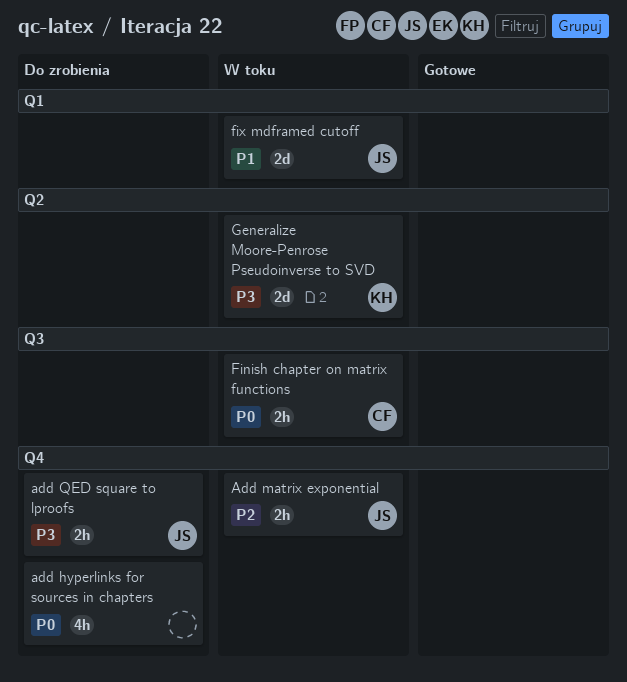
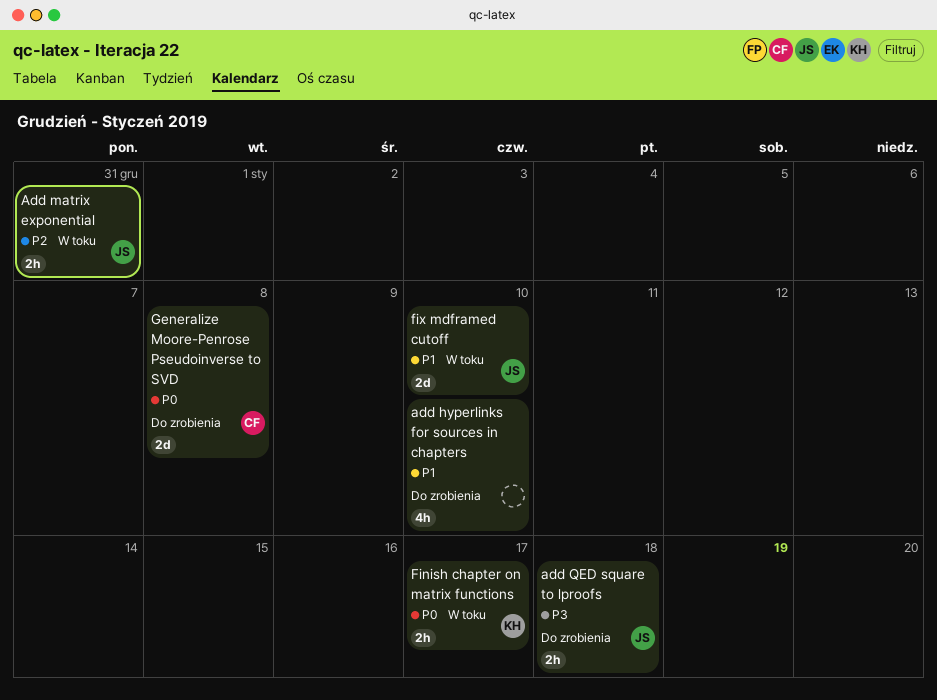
add hyperlinks for sources in chapters, priority: P0 -> P1
Finish chapter on matrix functions, owner: CF -> KH
Generalize Moore-Penrose Pseudoinverse to SVD, status: W toku -> Do zrobienia
Generalize Moore-Penrose Pseudoinverse to SVD, owner: KH -> CF
Generalize Moore-Penrose Pseudoinverse to SVD, priority: P3 -> P0

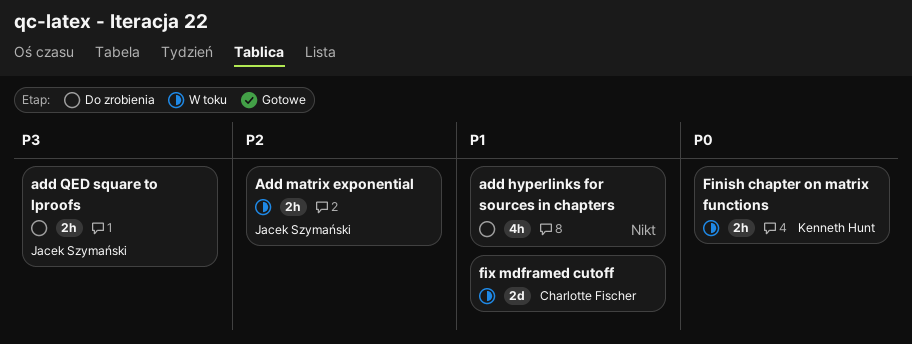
fix mdframed cutoff, owner: Jacek Szymański -> Charlotte Fischer
Generalize Moore-Penrose Pseudoinverse to SVD: present -> none

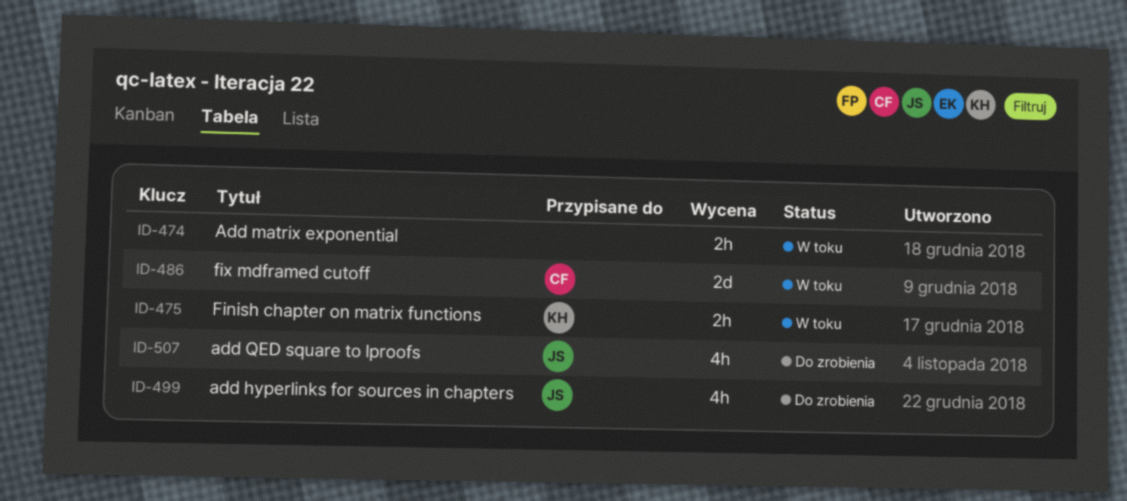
add hyperlinks for sources in chapters, owner: none -> Jacek Szymański
Add matrix exponential, owner: Jacek Szymański -> none
add QED square to lproofs, estimate: 2h -> 4h

